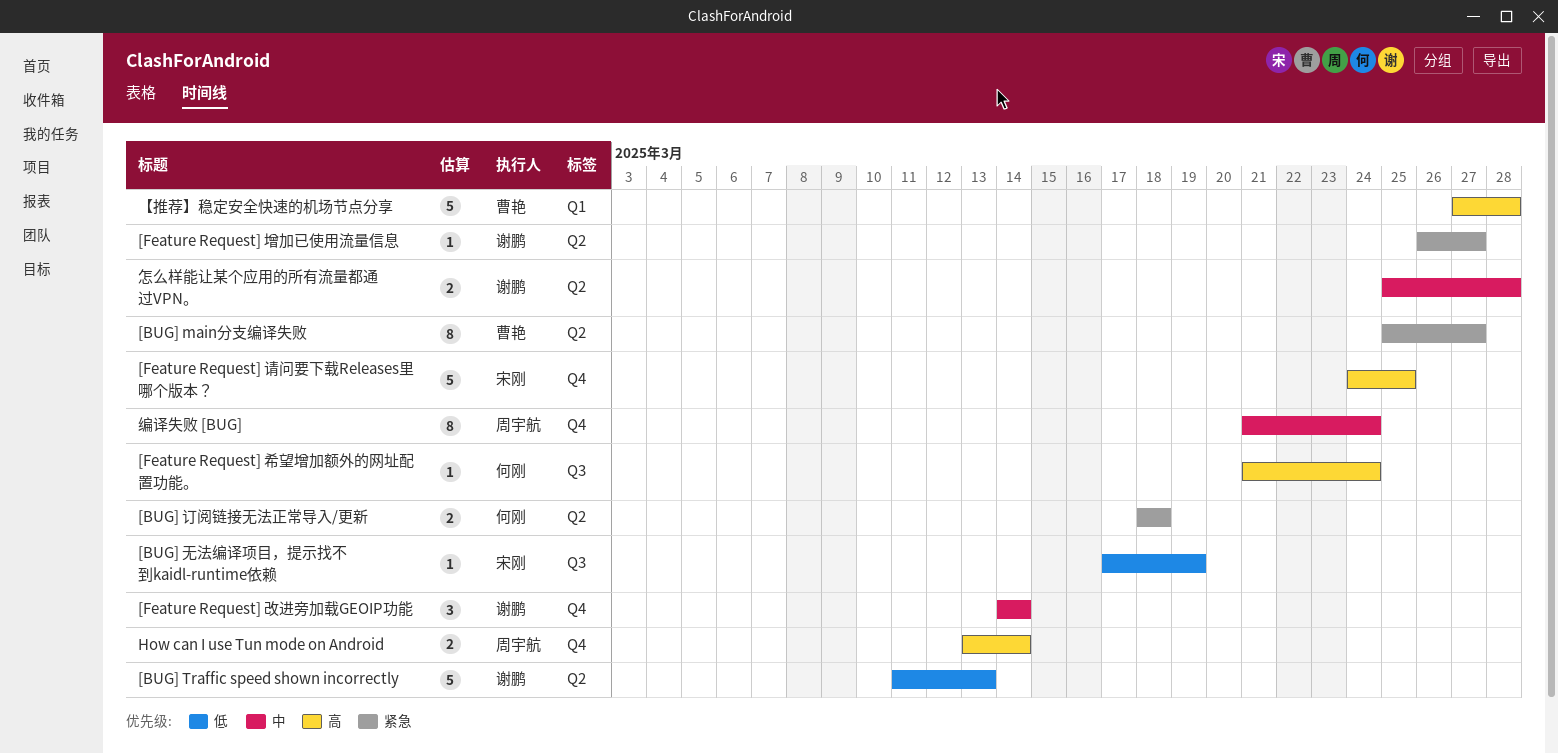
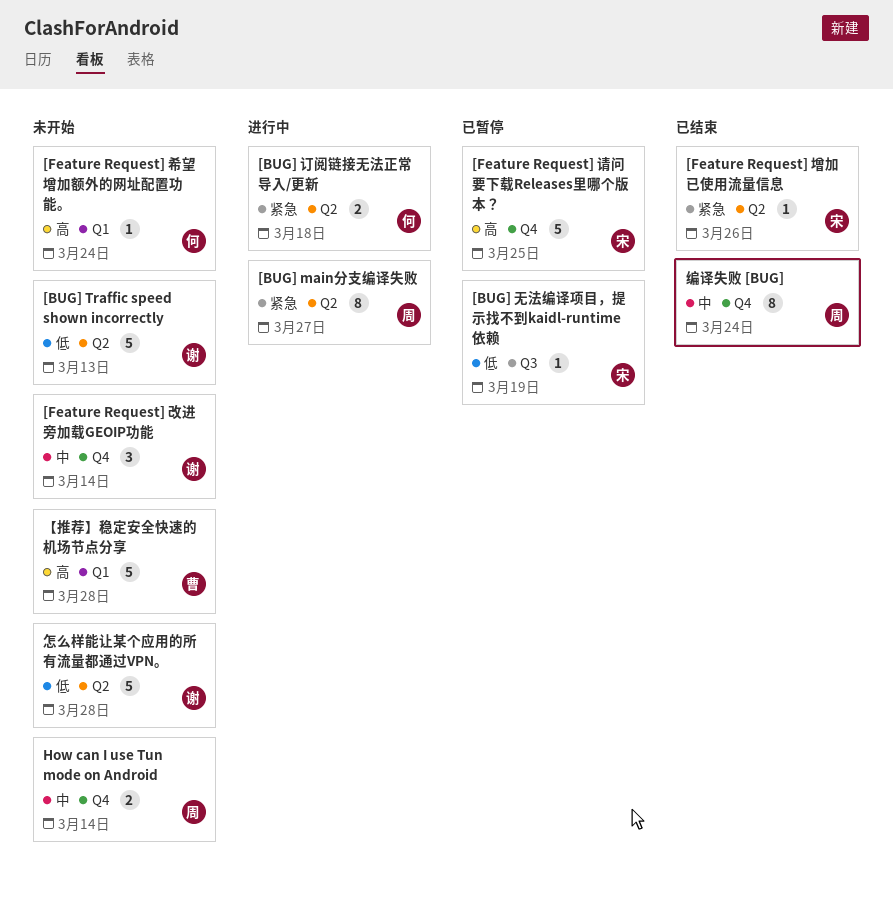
[BUG] main分支编译失败, owner: 曹艳 -> 周宇航
[Feature Request] 增加已使用流量信息, owner: 谢鹏 -> 宋刚
[Feature Request] 增加已使用流量信息, due: Mar 27 -> Mar 26
[Feature Request] 希望增加额外的网址配置功能。, label: Q3 -> Q1
How can I use Tun mode on Android, priority: 高 -> 中
怎么样能让某个应用的所有流量都通过VPN。, priority: 中 -> 低
怎么样能让某个应用的所有流量都通过VPN。, estimate: 2 -> 5

